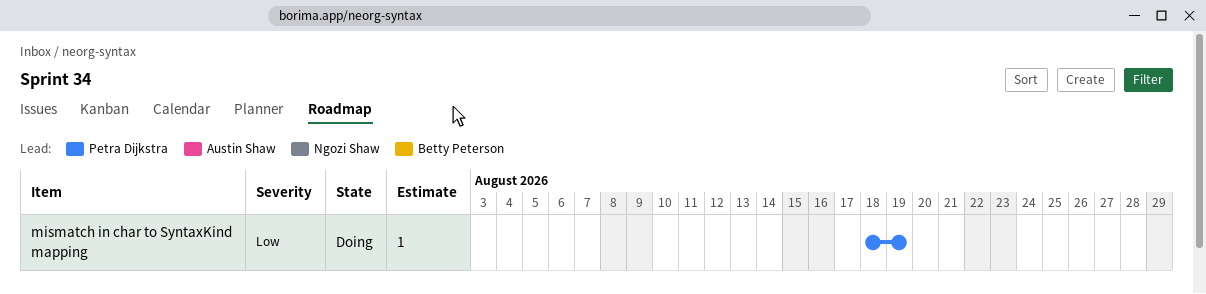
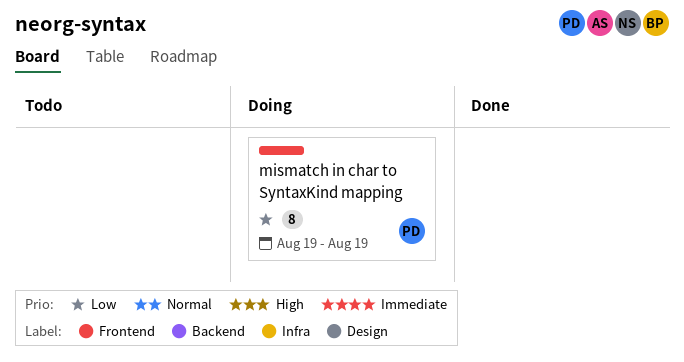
mismatch in char to SyntaxKind mapping, estimate: 1 -> 8
mismatch in char to SyntaxKind mapping, start: Aug 18 -> Aug 19

